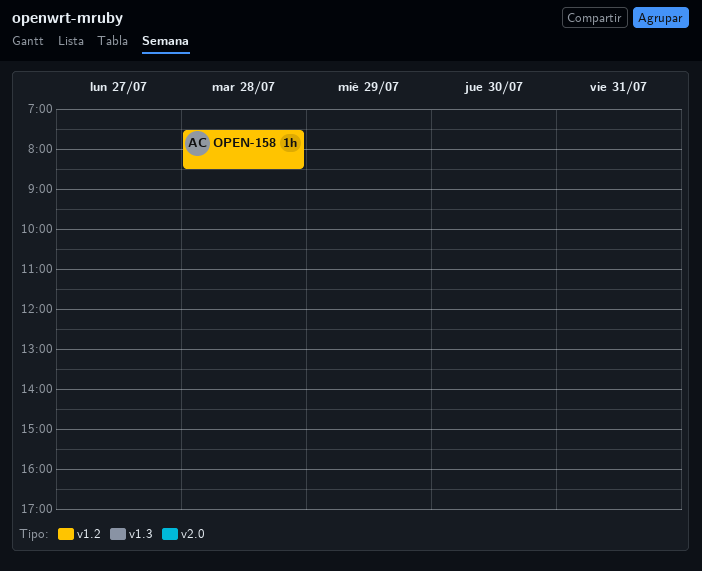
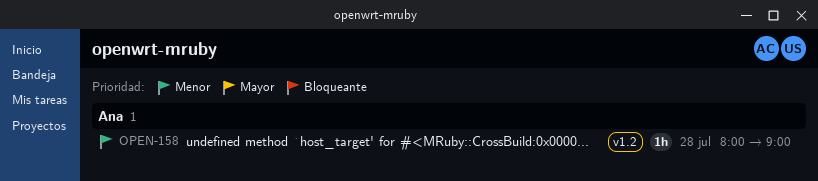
OPEN-158, begins: 07:30 -> 08:00
OPEN-158, ends: 08:30 -> 09:00

